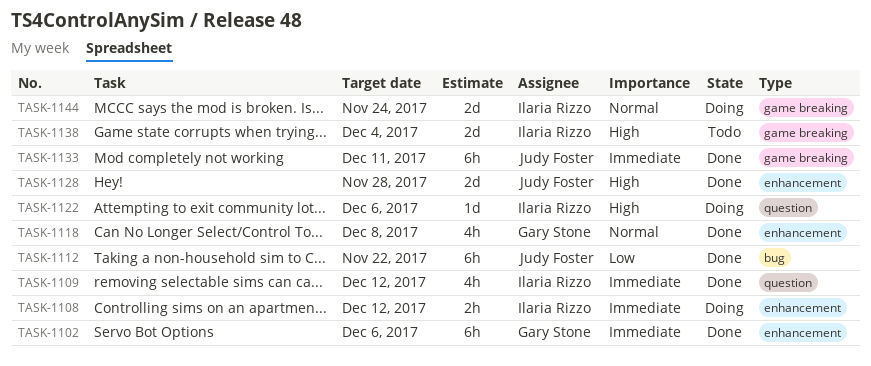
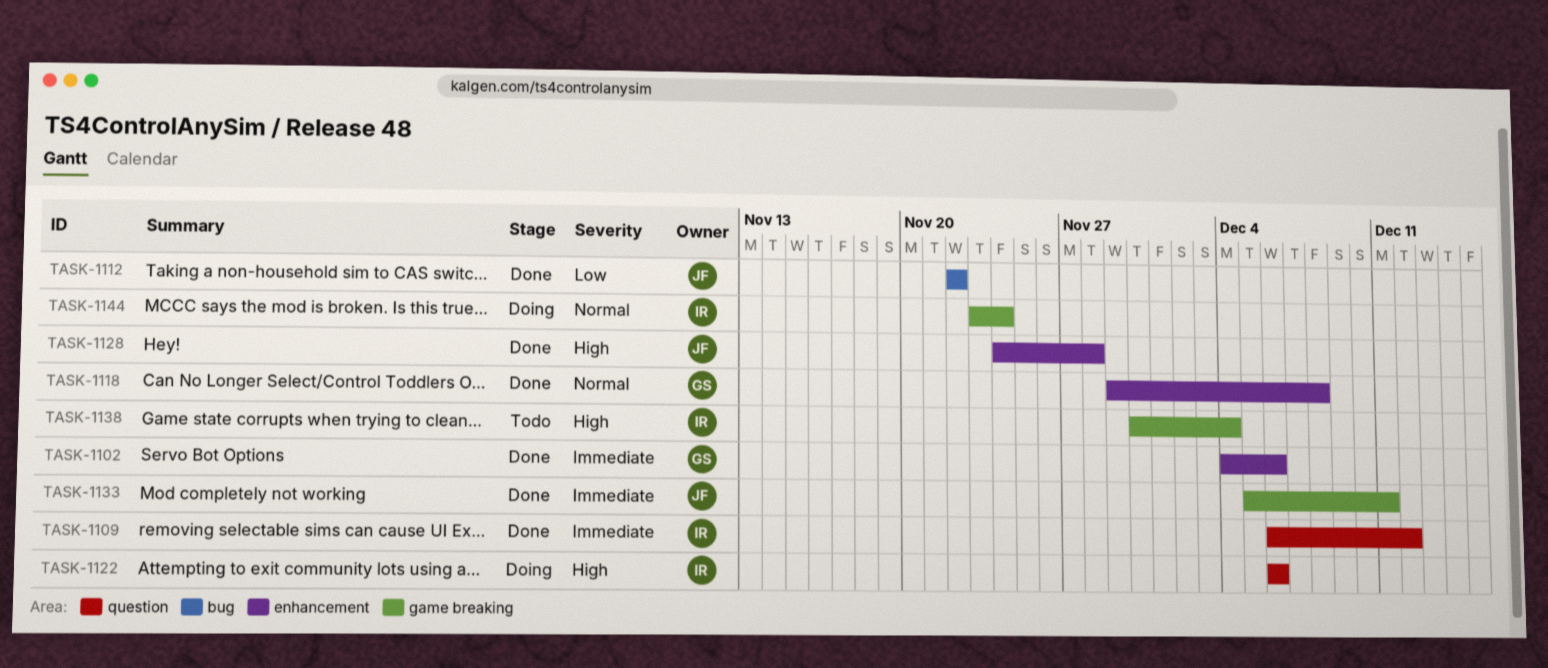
TASK-1108: present -> none

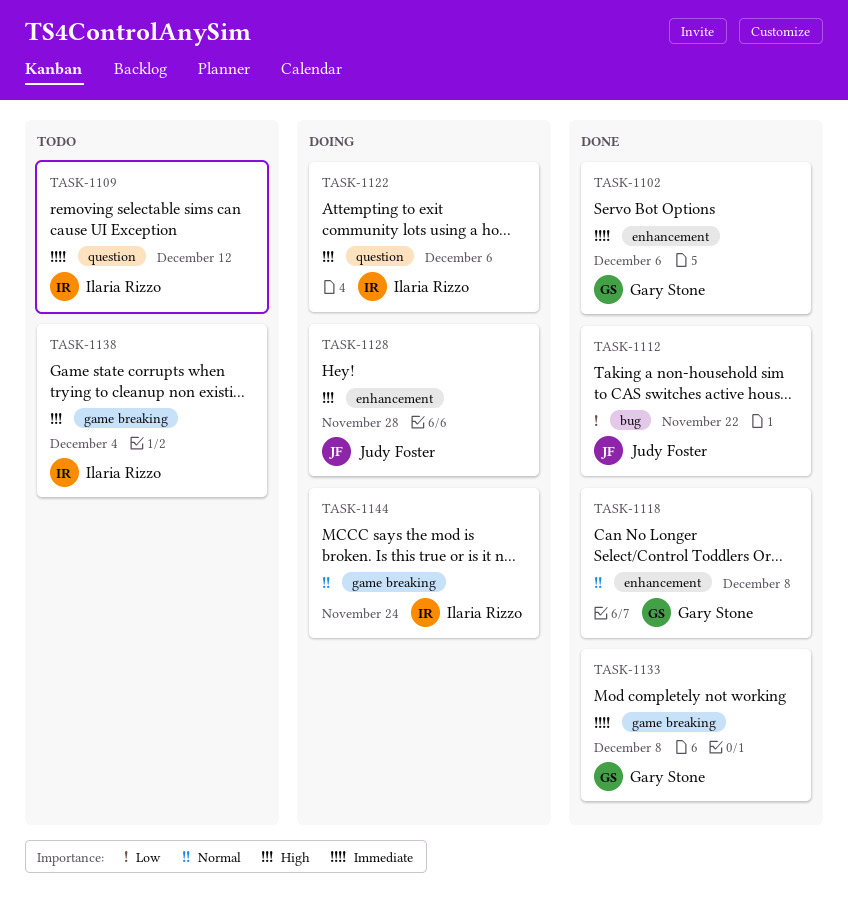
TASK-1109, status: Done -> Todo
TASK-1128, status: Done -> Doing
TASK-1133, owner: Judy Foster -> Gary Stone
TASK-1133, due: Dec 11 -> Dec 8

